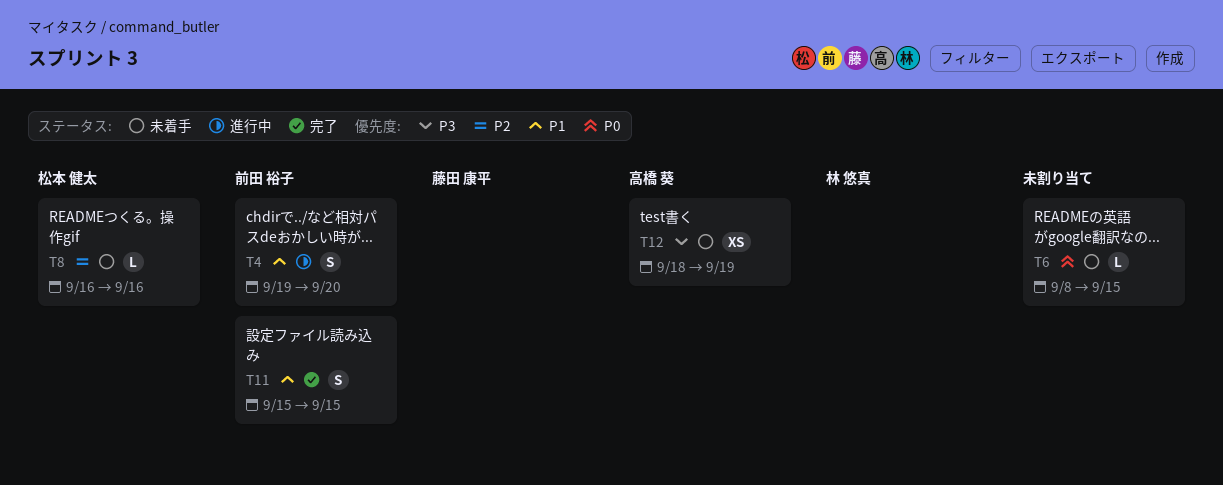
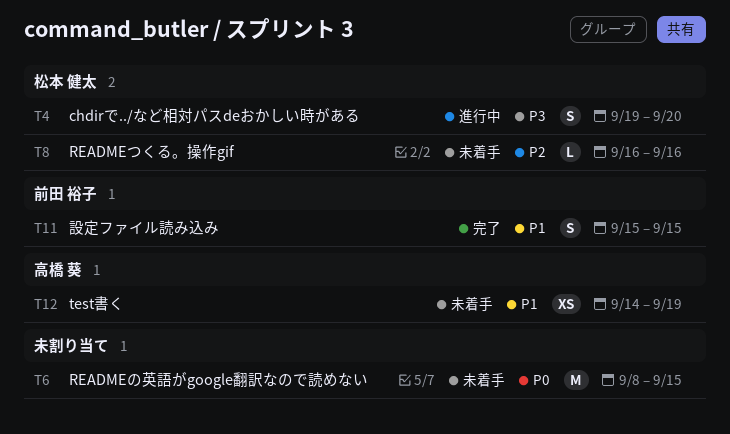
T4, owner: 前田 裕子 -> 松本 健太
T4, priority: P1 -> P3
T6, estimate: L -> M
T12, priority: P3 -> P1
T12, start: Sep 18 -> Sep 14

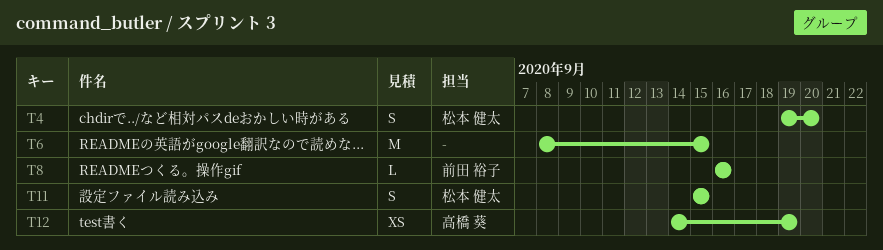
T8, owner: 松本 健太 -> 前田 裕子
T11, owner: 前田 裕子 -> 松本 健太

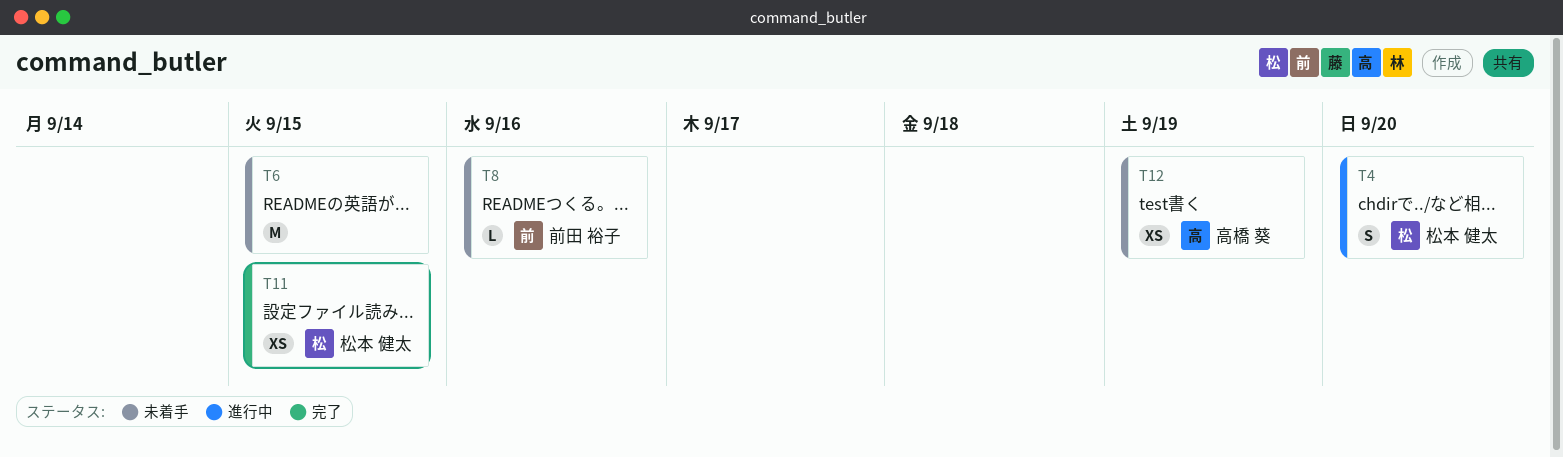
T11, estimate: S -> XS

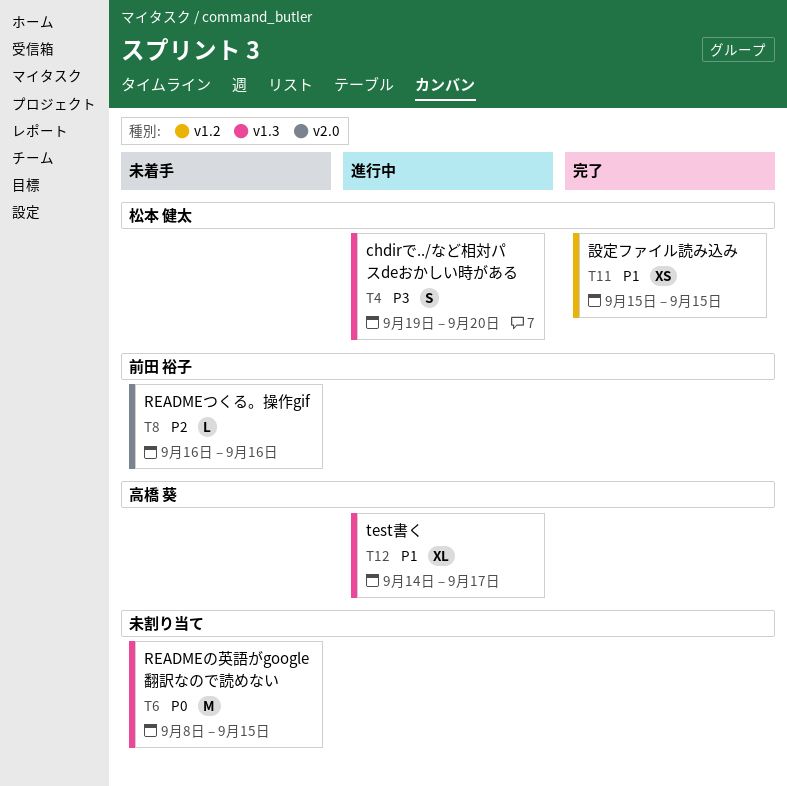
T12, status: 未着手 -> 進行中
T12, estimate: XS -> XL
T12, due: Sep 19 -> Sep 17

